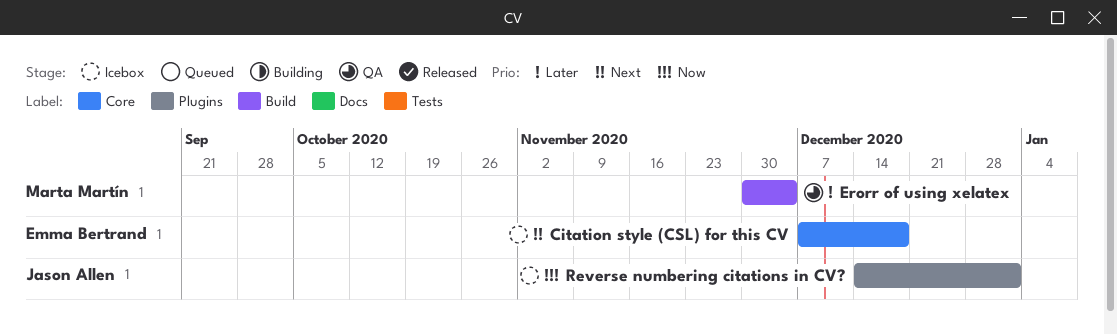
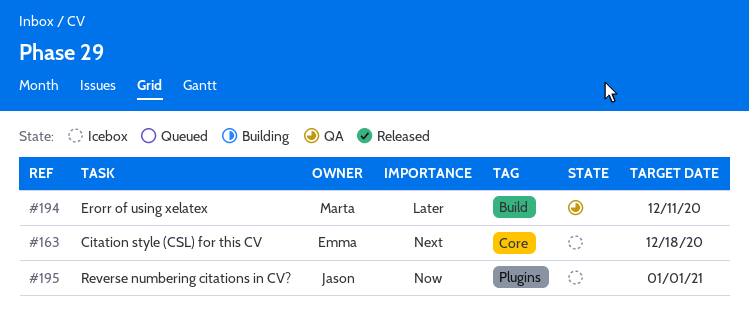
Erorr of using xelatex, due: Dec 4 -> Dec 11

